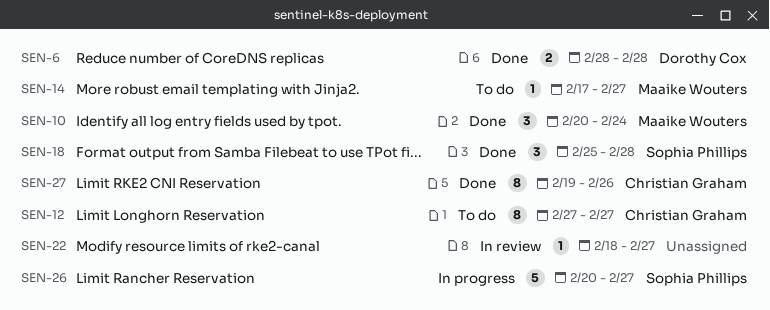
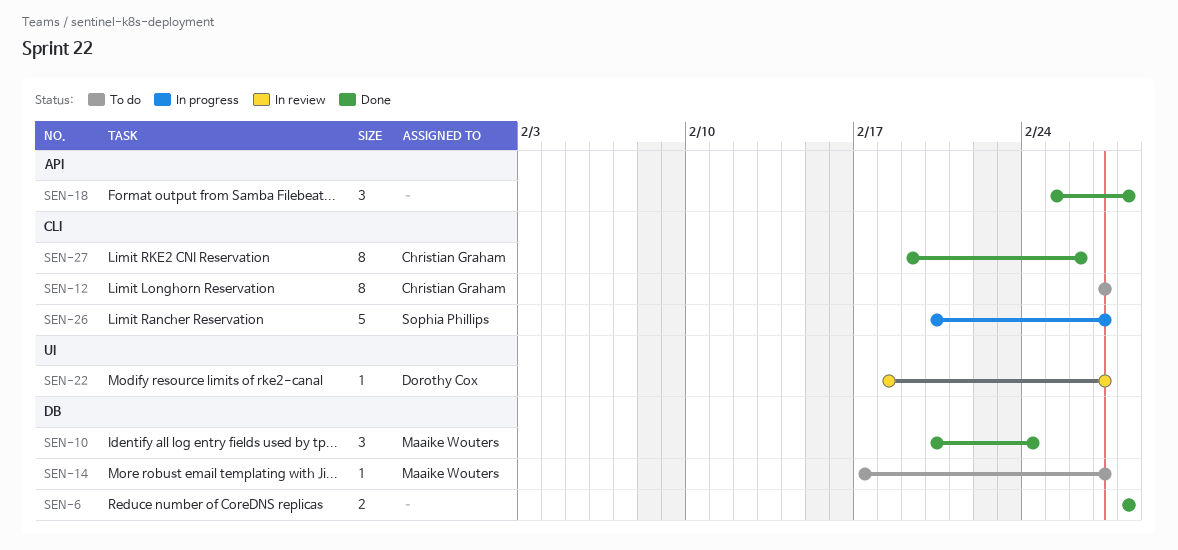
SEN-6, owner: Dorothy Cox -> none
SEN-18, owner: Sophia Phillips -> none
SEN-22, owner: none -> Dorothy Cox

